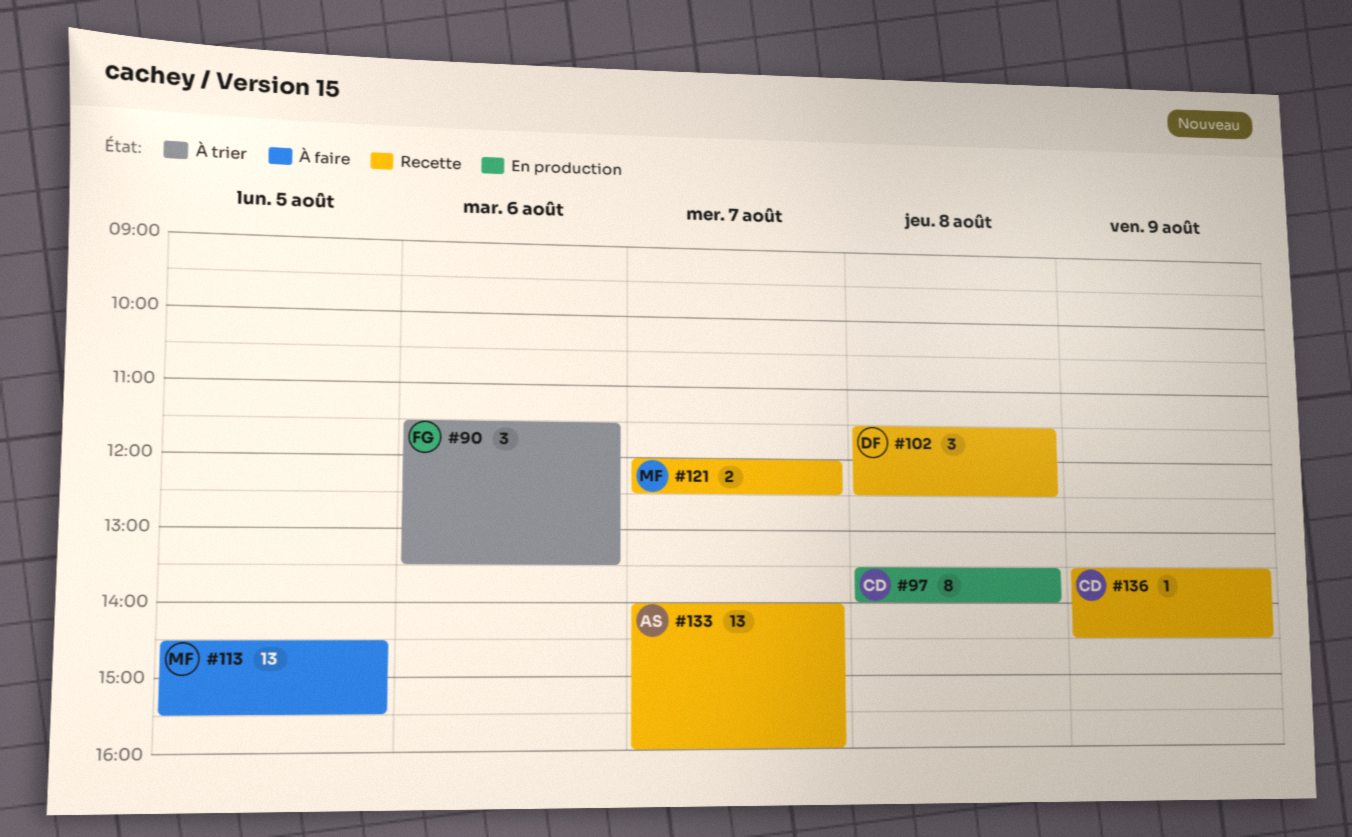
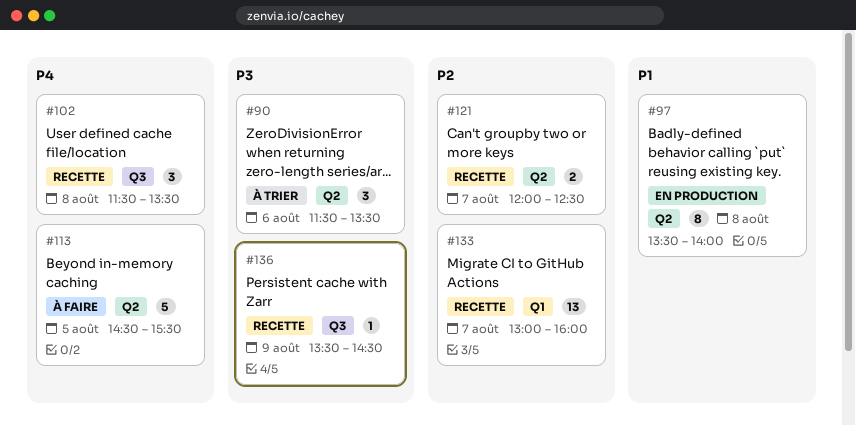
#102, ends: 12:30 -> 13:30
#113, estimate: 13 -> 5
#133, begins: 14:00 -> 13:00

